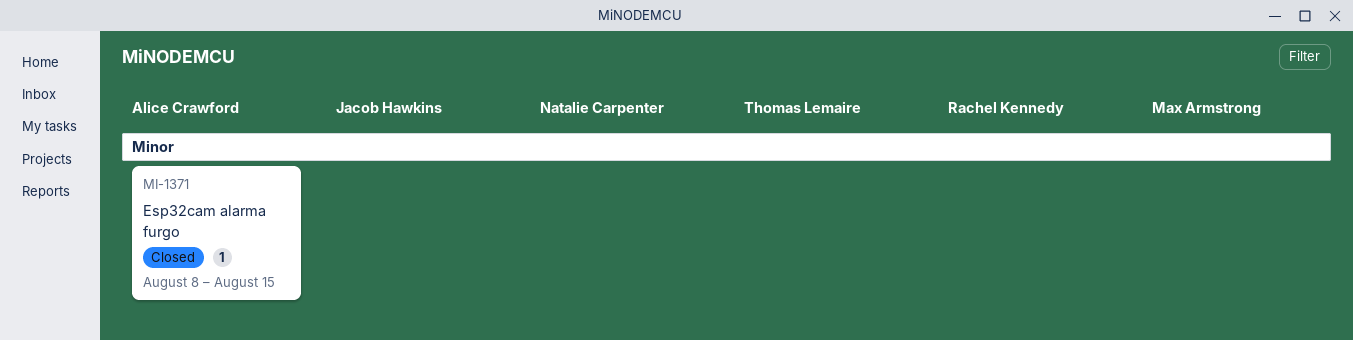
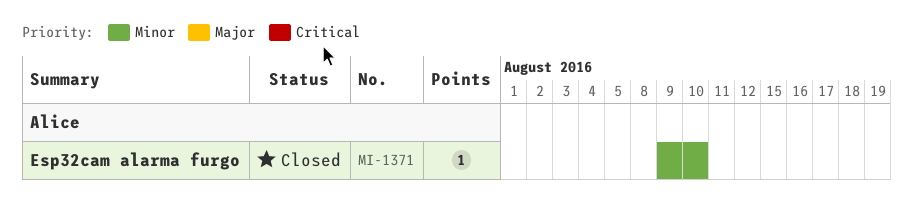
MI-1371, start: Aug 8 -> Aug 9
MI-1371, due: Aug 15 -> Aug 10

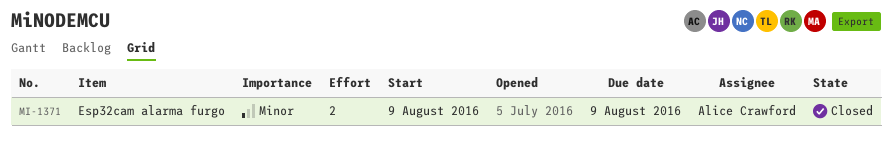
MI-1371, estimate: 1 -> 2
MI-1371, due: Aug 10 -> Aug 9

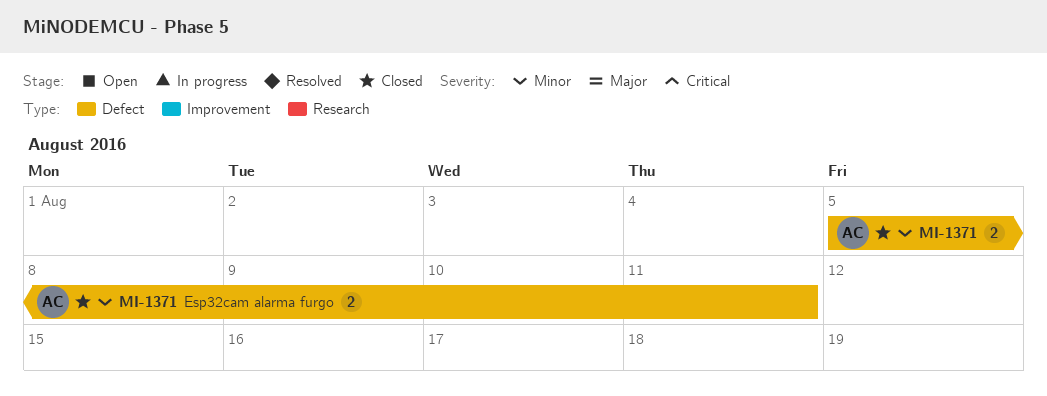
MI-1371, start: Aug 9 -> Aug 5
MI-1371, due: Aug 9 -> Aug 11

